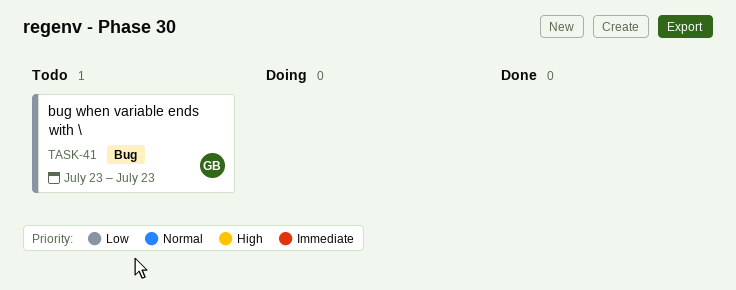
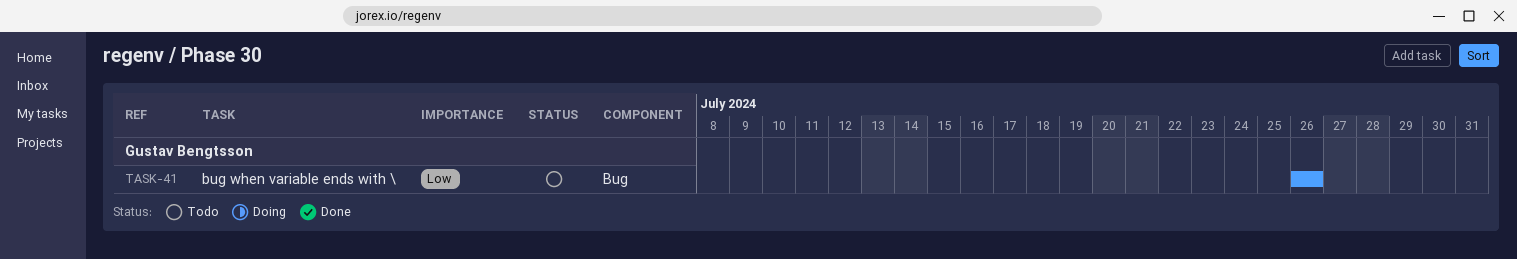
TASK-41, start: Jul 23 -> Jul 26
TASK-41, due: Jul 23 -> Jul 26

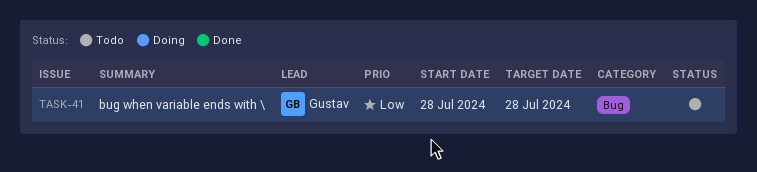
TASK-41, start: Jul 26 -> Jul 28
TASK-41, due: Jul 26 -> Jul 28

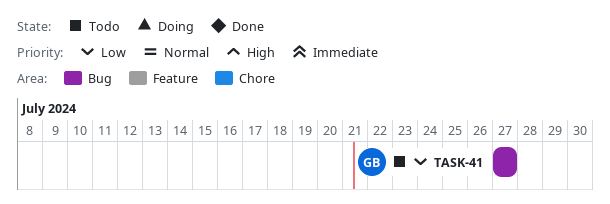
TASK-41, start: Jul 28 -> Jul 27
TASK-41, due: Jul 28 -> Jul 27

